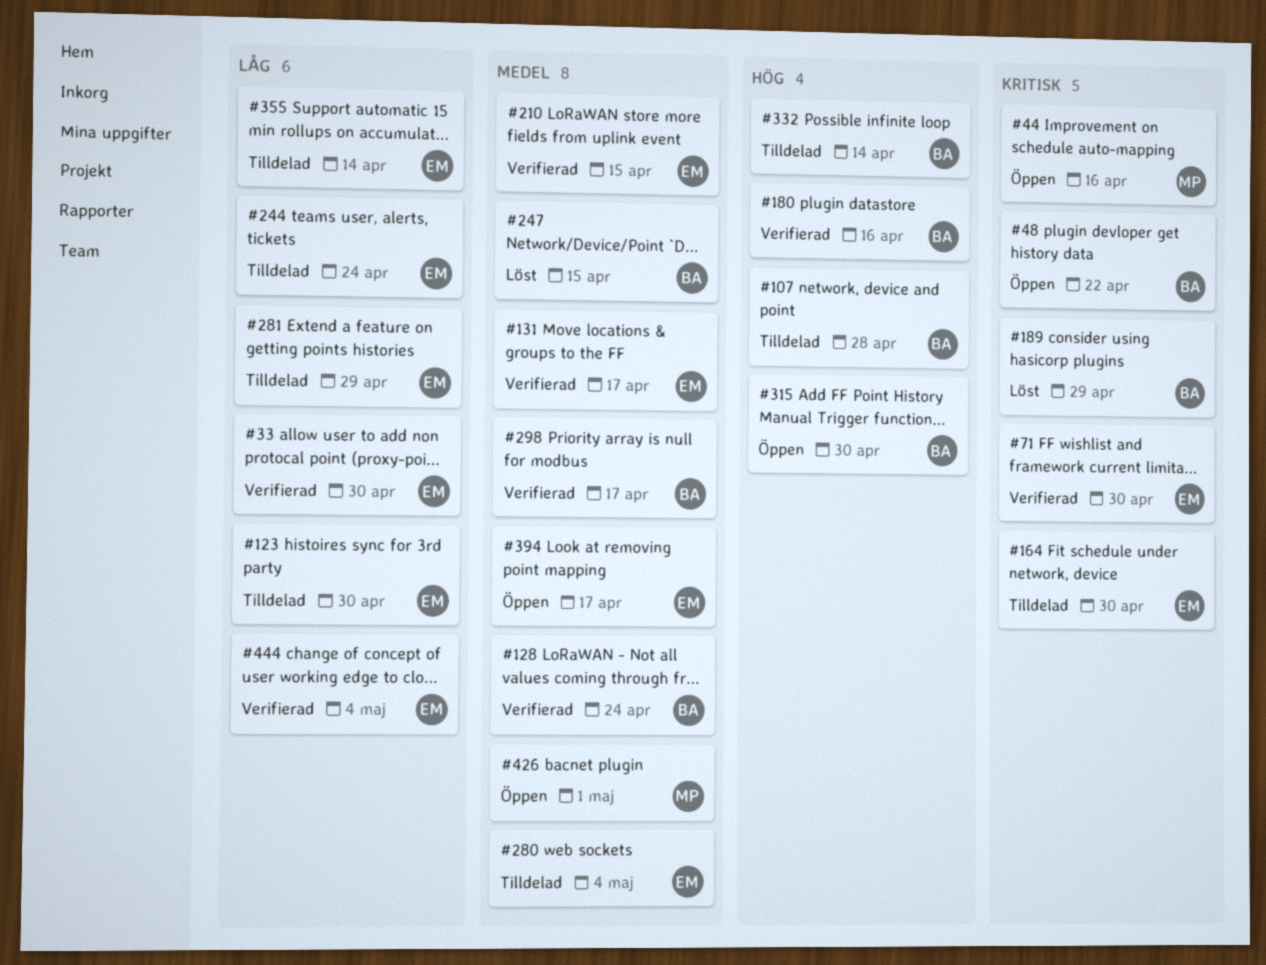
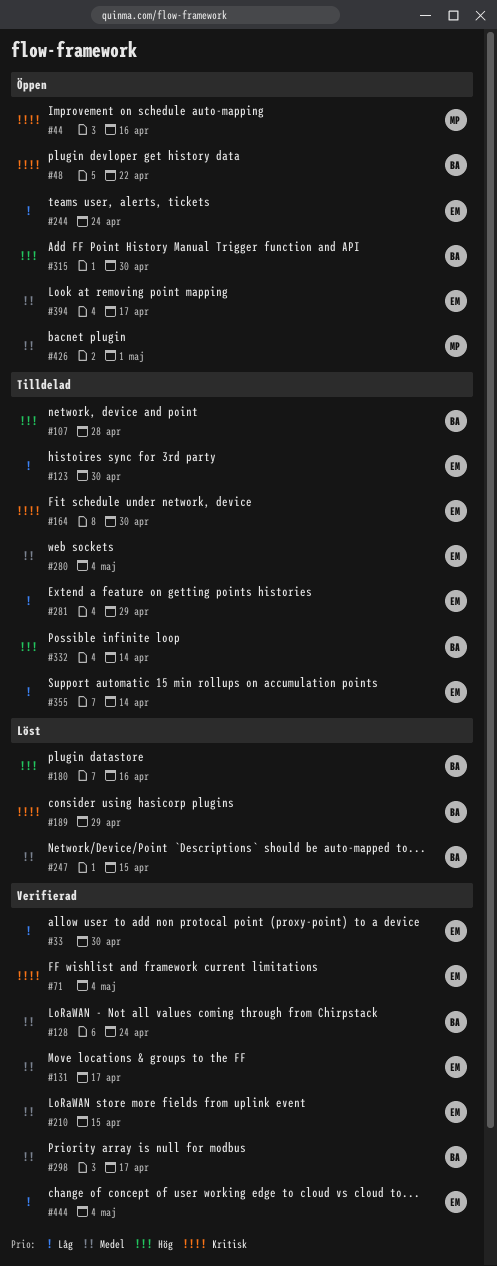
#71, due: Apr 30 -> May 4
#180, status: Verifierad -> Löst
#244, status: Tilldelad -> Öppen

